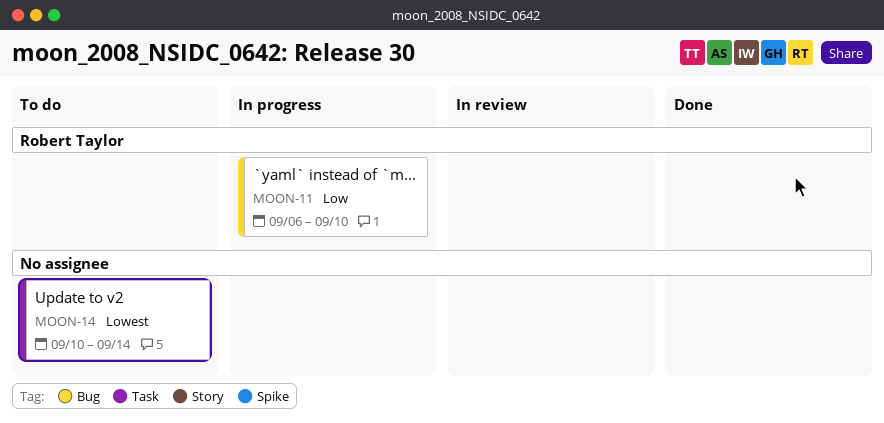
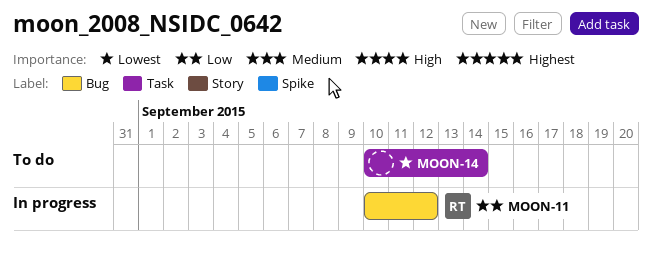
MOON-11, start: Sep 6 -> Sep 10
MOON-11, due: Sep 10 -> Sep 12

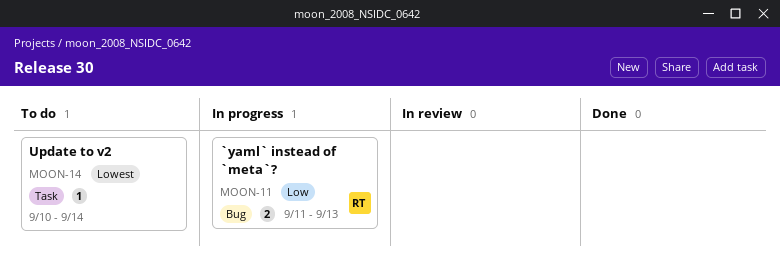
MOON-11, start: Sep 10 -> Sep 11
MOON-11, due: Sep 12 -> Sep 13

